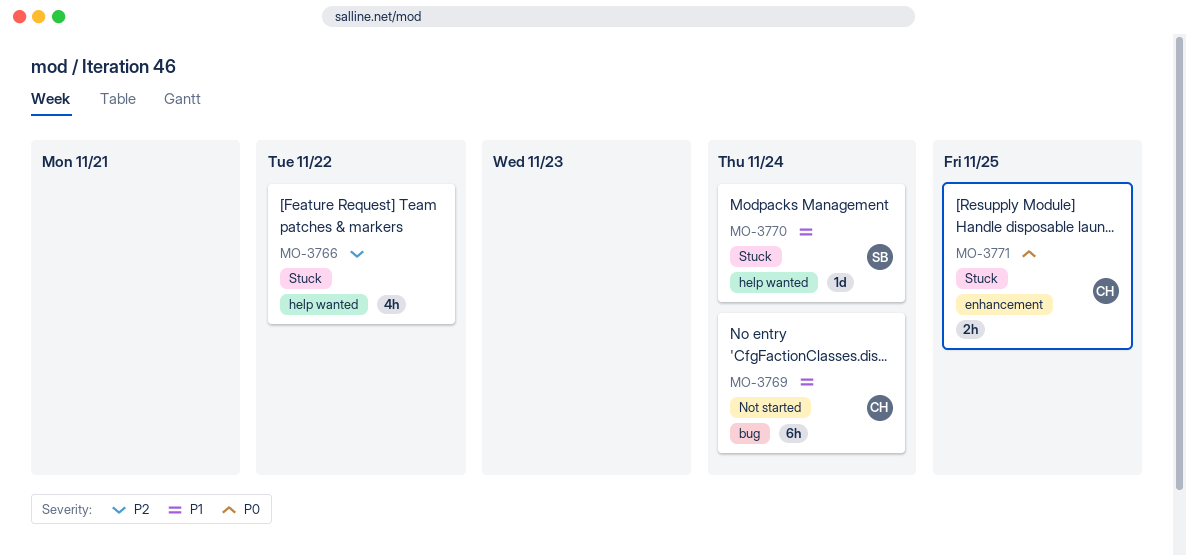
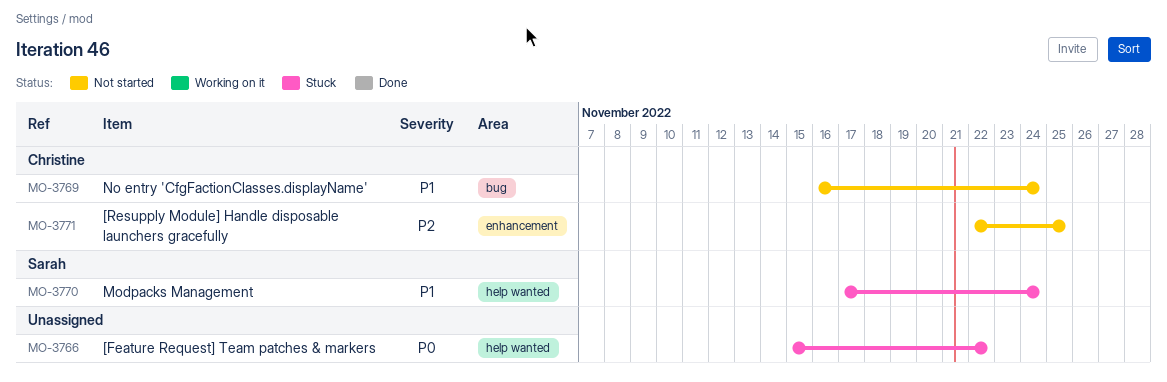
MO-3766, priority: P2 -> P0
MO-3771, status: Stuck -> Not started
MO-3771, priority: P0 -> P2

